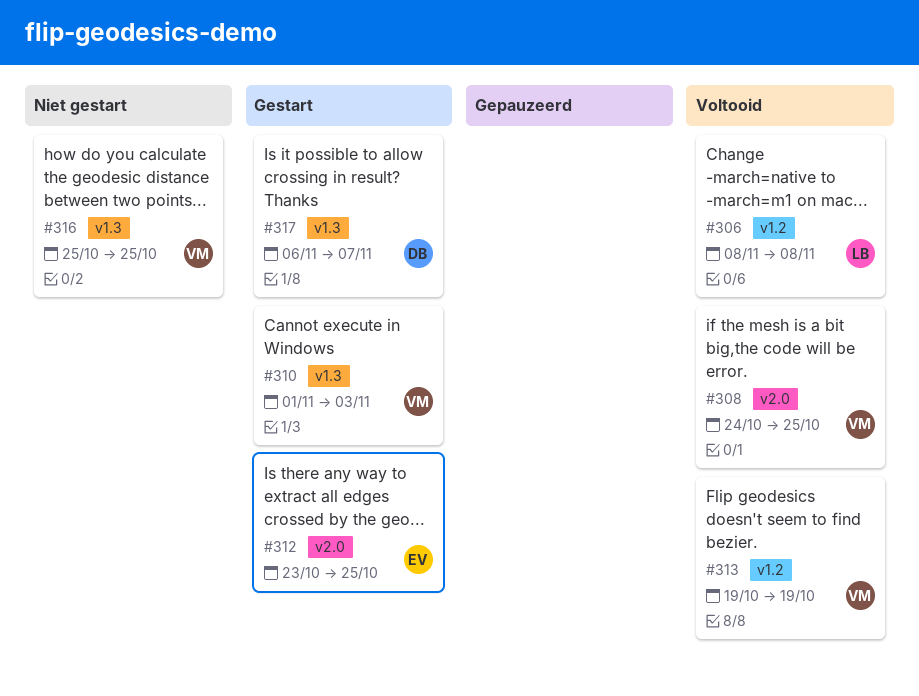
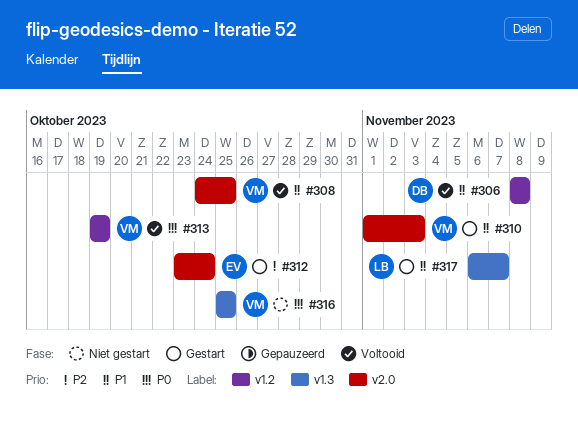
#306, owner: LB -> DB
#310, label: v1.3 -> v2.0
#312, due: Oct 25 -> Oct 24
#317, owner: DB -> LB

